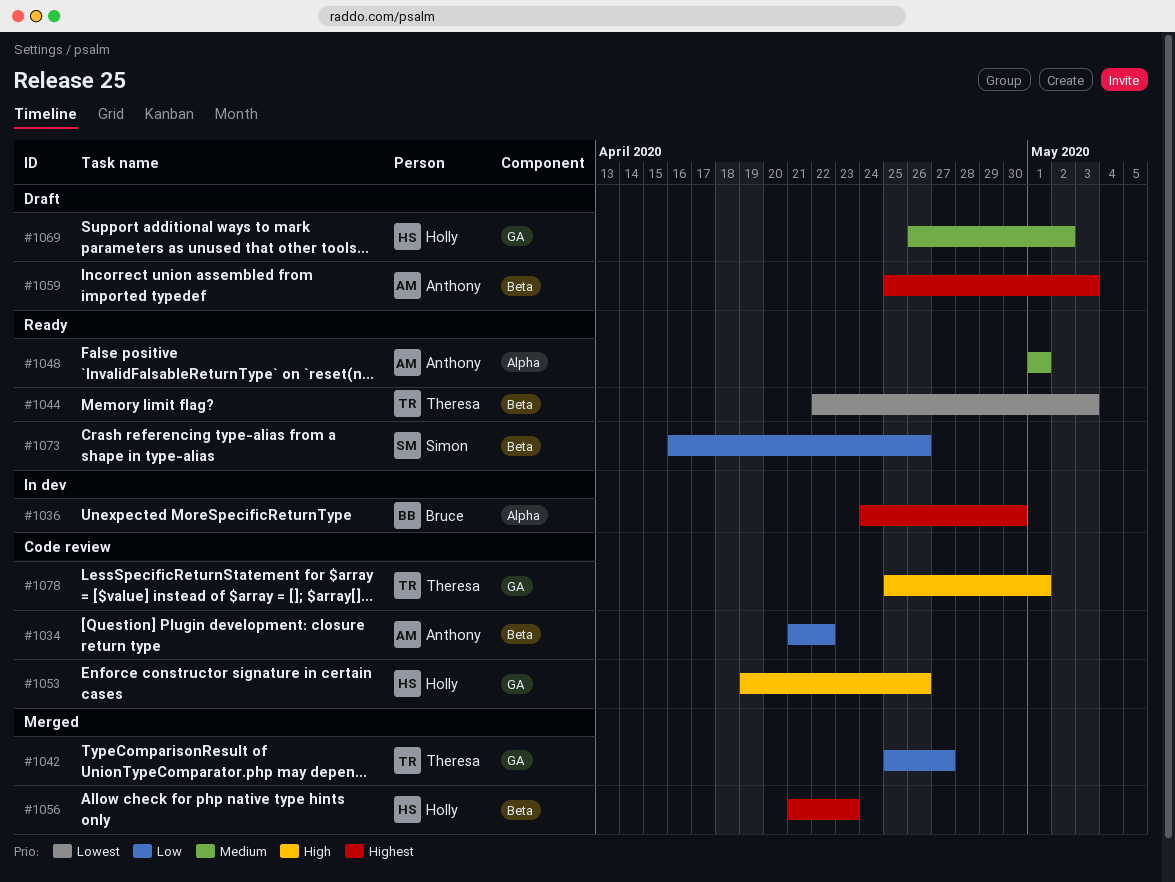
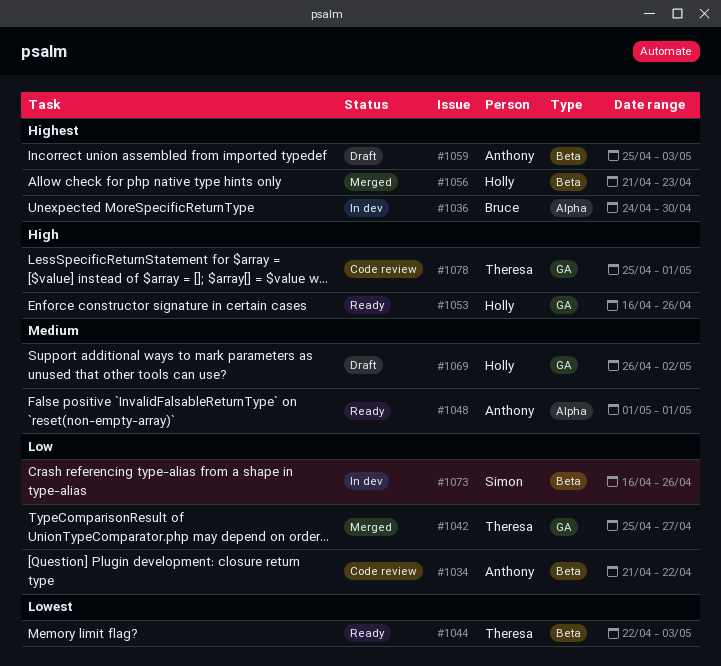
#1053, status: Code review -> Ready
#1053, start: Apr 19 -> Apr 16
#1073, status: Ready -> In dev

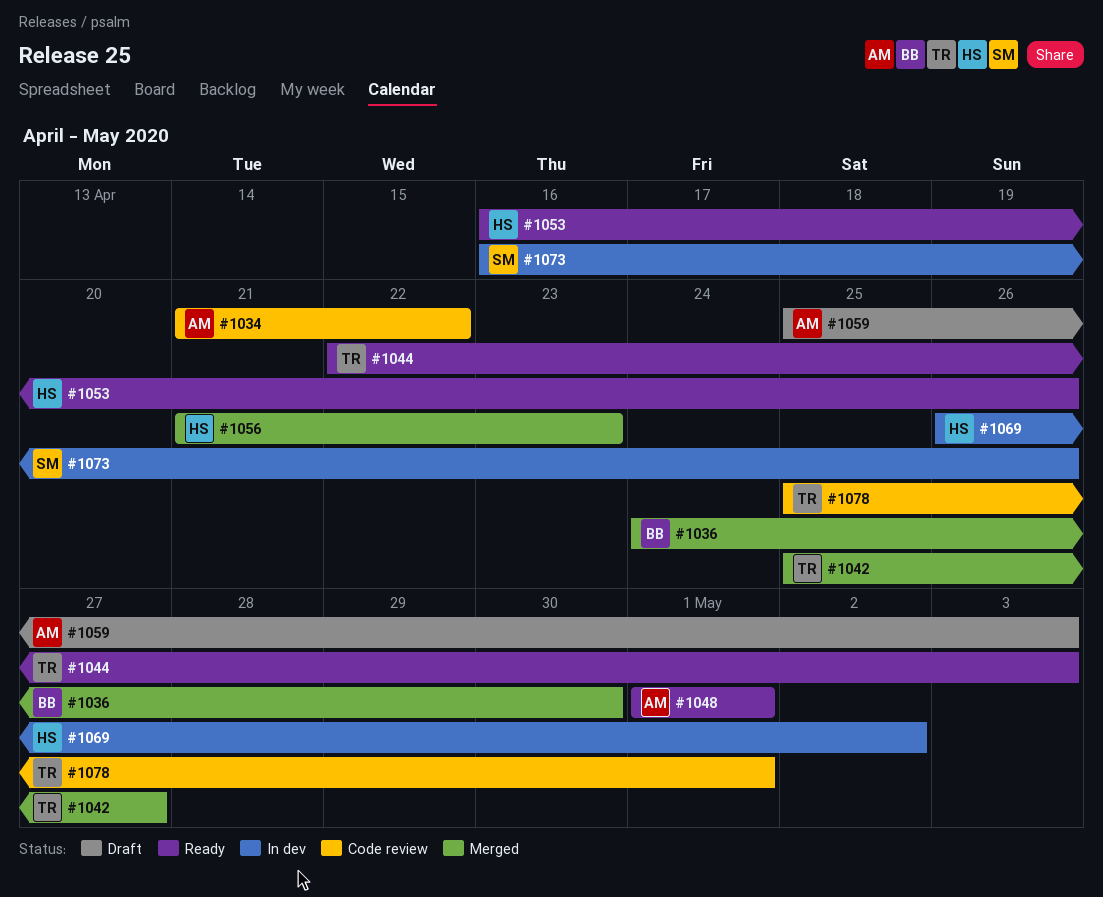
#1036, status: In dev -> Merged
#1069, status: Draft -> In dev

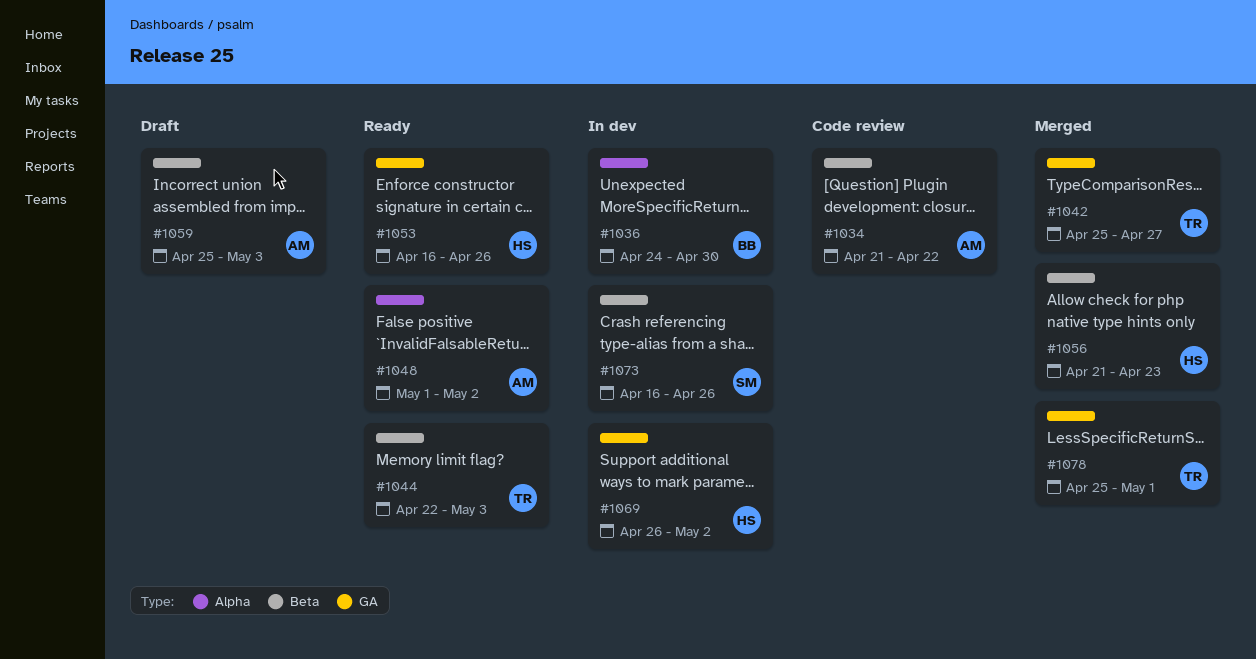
#1036, status: Merged -> In dev
#1048, due: May 1 -> May 2
#1078, status: Code review -> Merged

